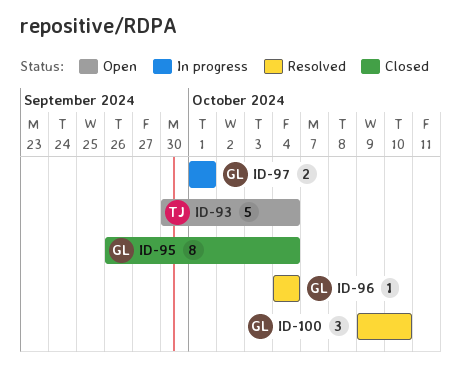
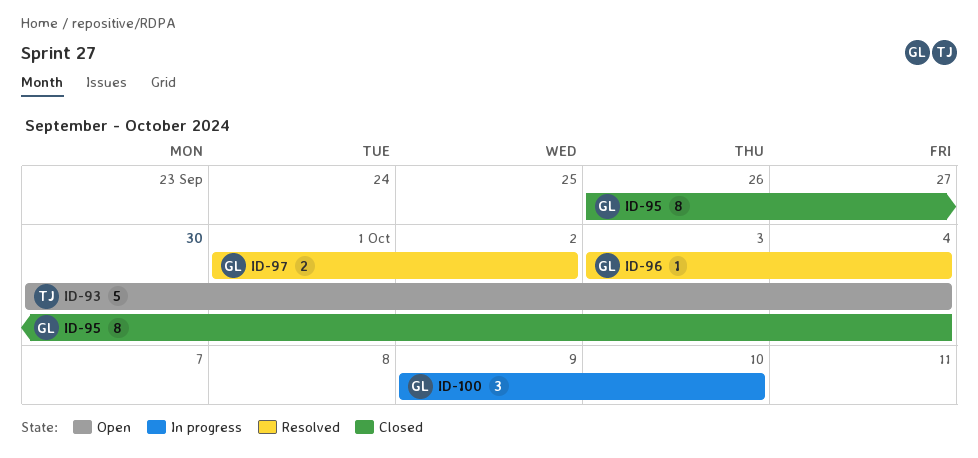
ID-96, start: Oct 4 -> Oct 3
ID-97, status: In progress -> Resolved
ID-97, due: Oct 1 -> Oct 2
ID-100, status: Resolved -> In progress

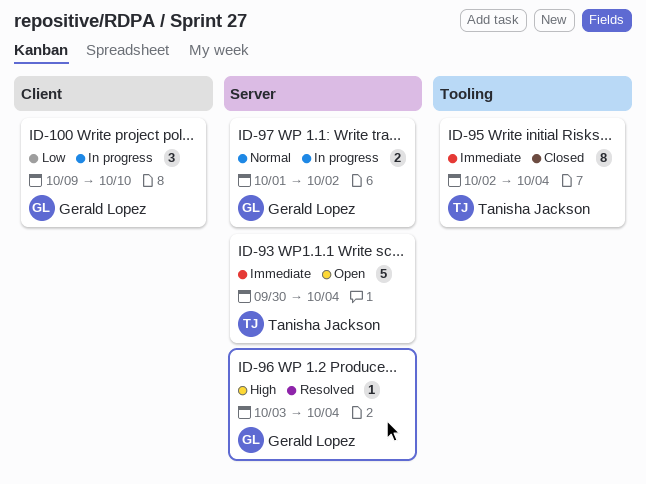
ID-95, owner: Gerald Lopez -> Tanisha Jackson
ID-95, start: Sep 26 -> Oct 2
ID-97, status: Resolved -> In progress

